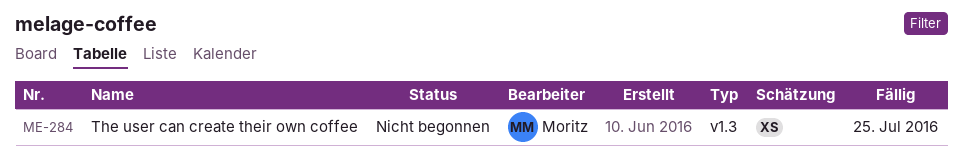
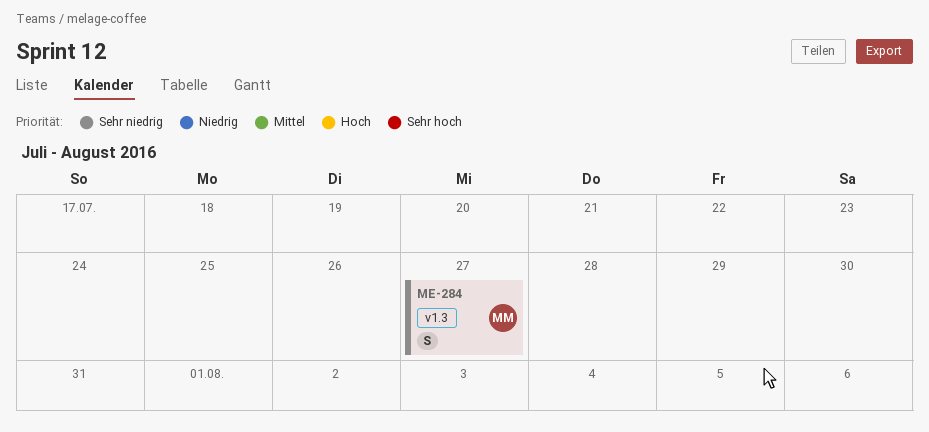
ME-284, estimate: XS -> S
ME-284, due: Jul 25 -> Jul 27

